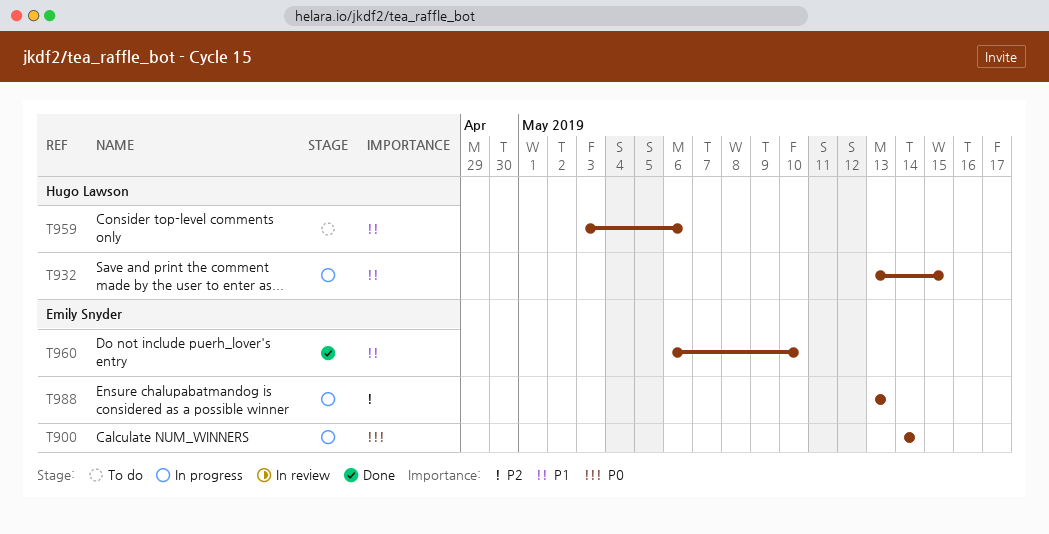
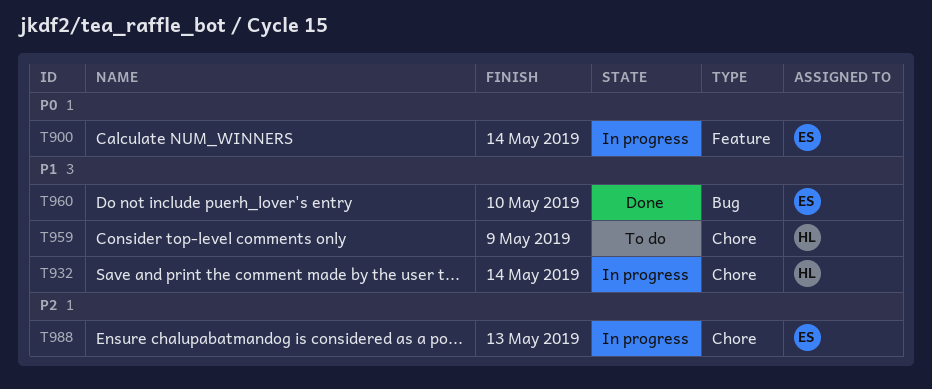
T932, due: May 15 -> May 14
T959, due: May 6 -> May 9

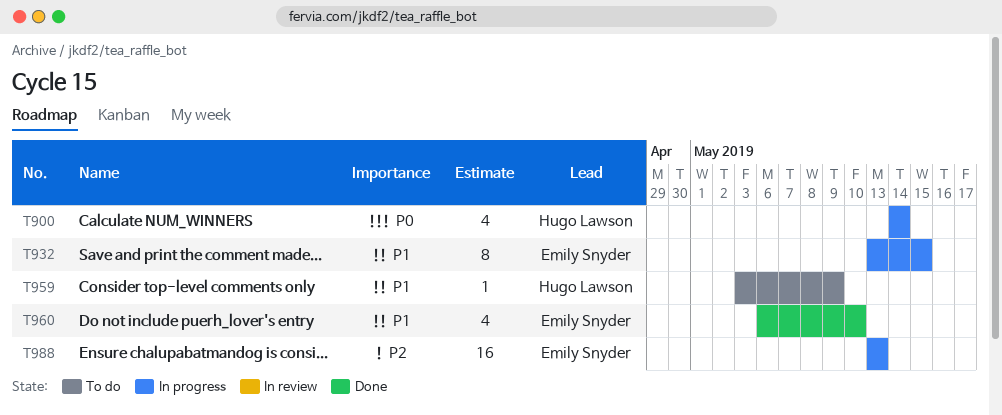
T900, owner: Emily Snyder -> Hugo Lawson
T932, owner: Hugo Lawson -> Emily Snyder
T932, due: May 14 -> May 15

